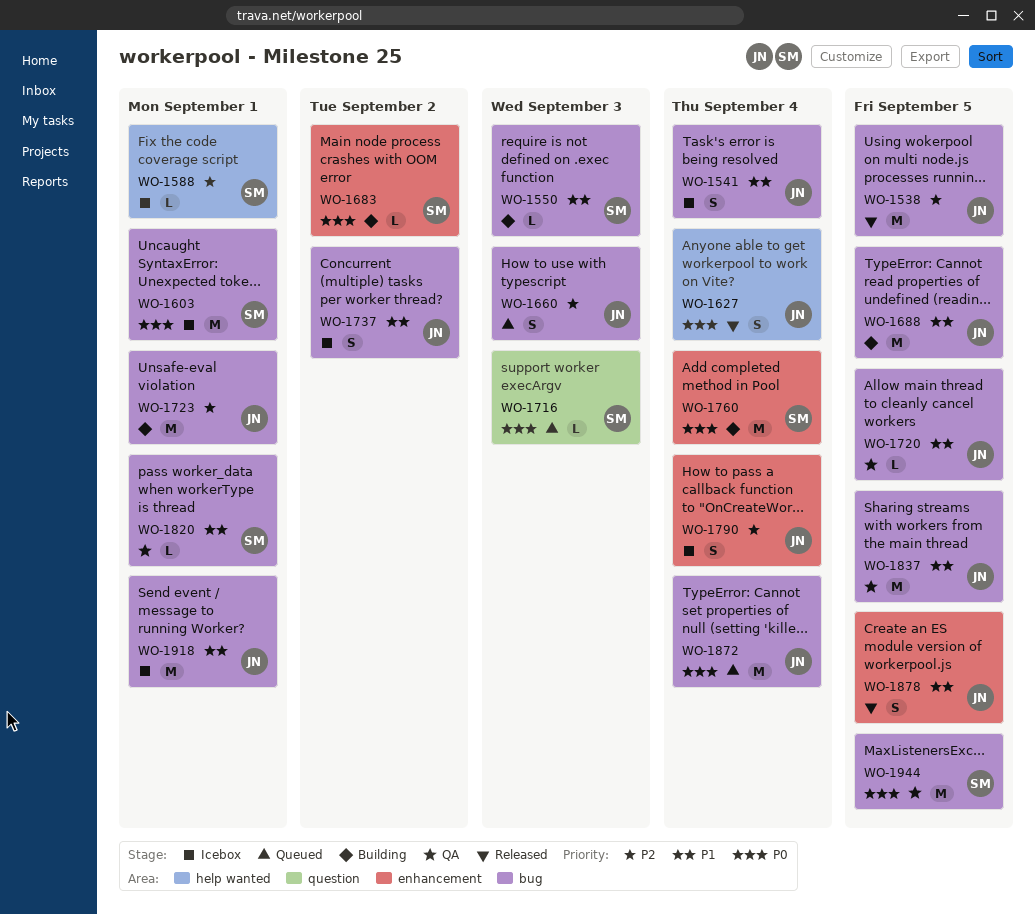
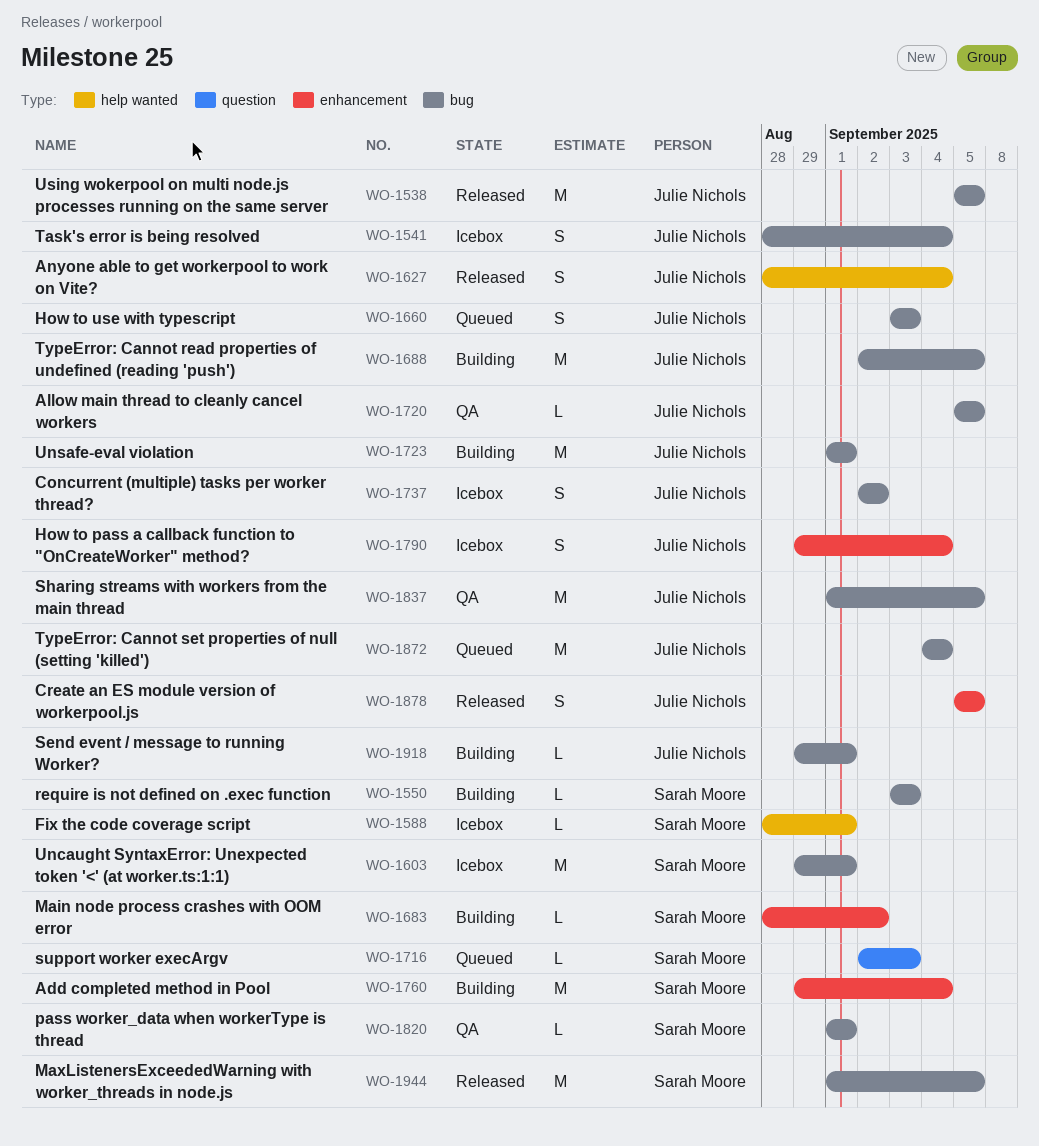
WO-1918, status: Icebox -> Building
WO-1918, estimate: M -> L
WO-1944, status: QA -> Released

